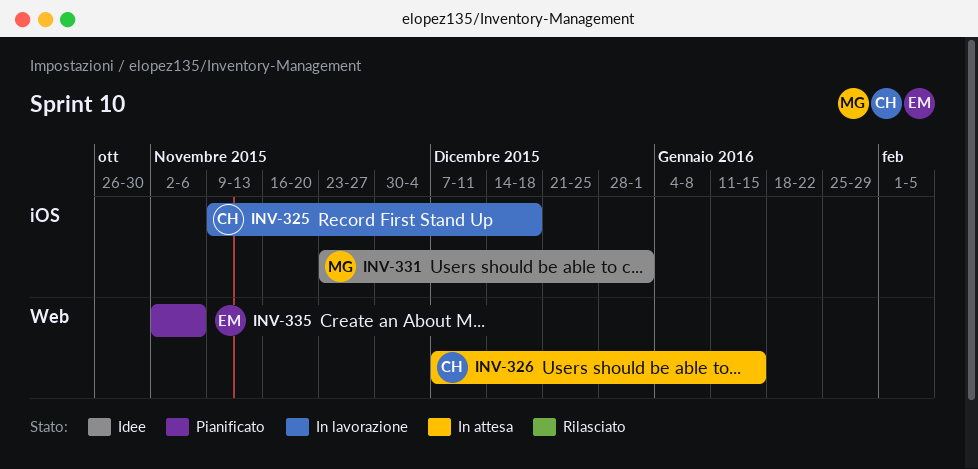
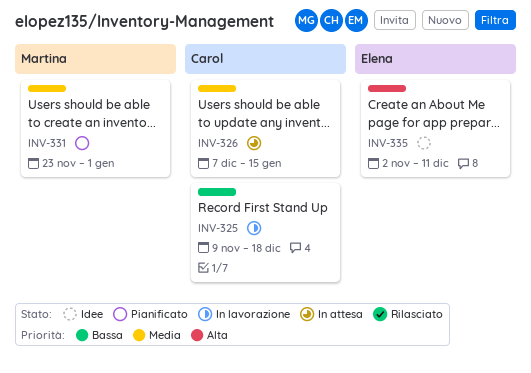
INV-331, status: Idee -> Pianificato
INV-335, status: Pianificato -> Idee
INV-335, due: Nov 6 -> Dec 11

